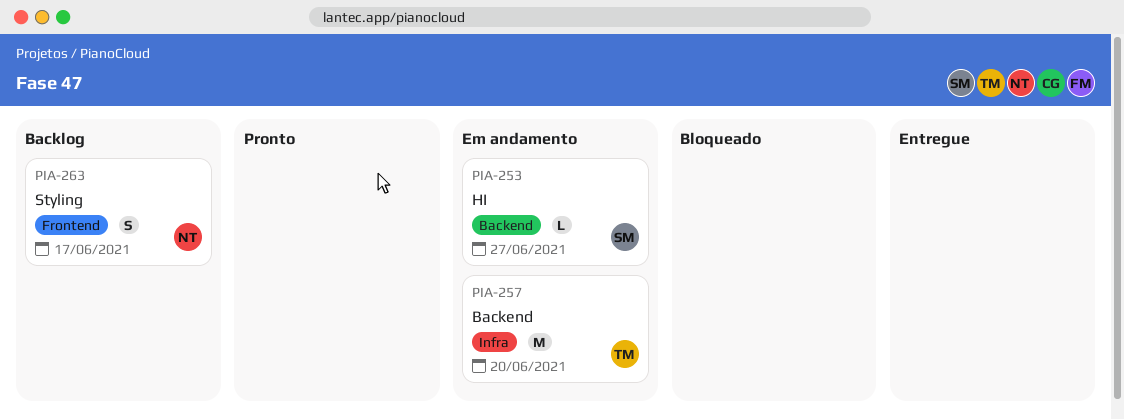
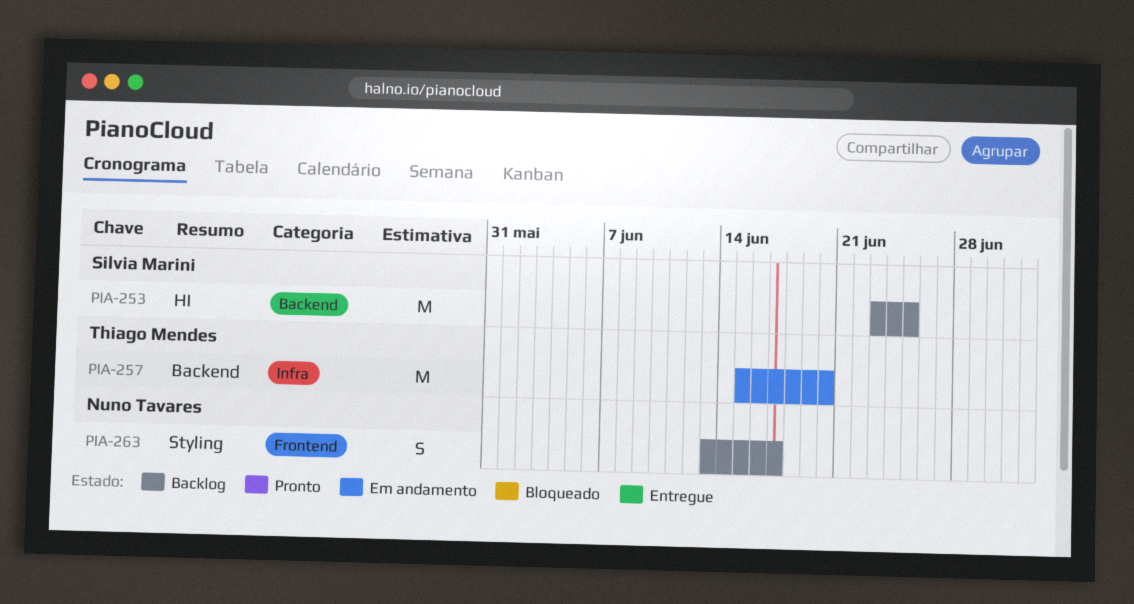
PIA-253, status: Em andamento -> Backlog
PIA-253, estimate: L -> M
PIA-253, due: Jun 27 -> Jun 25

